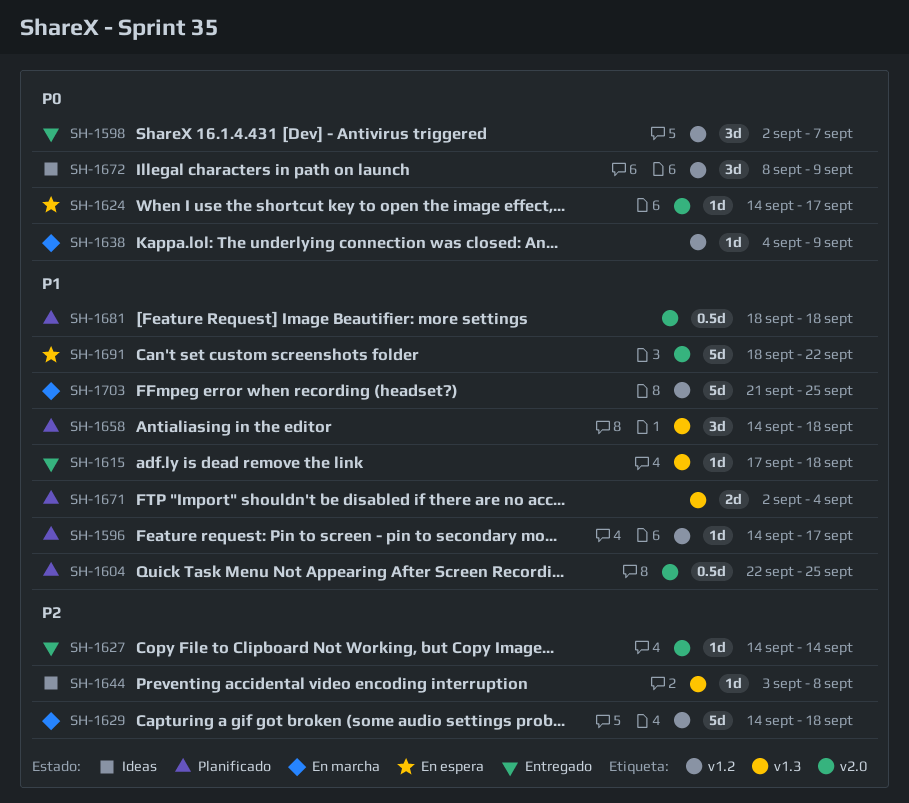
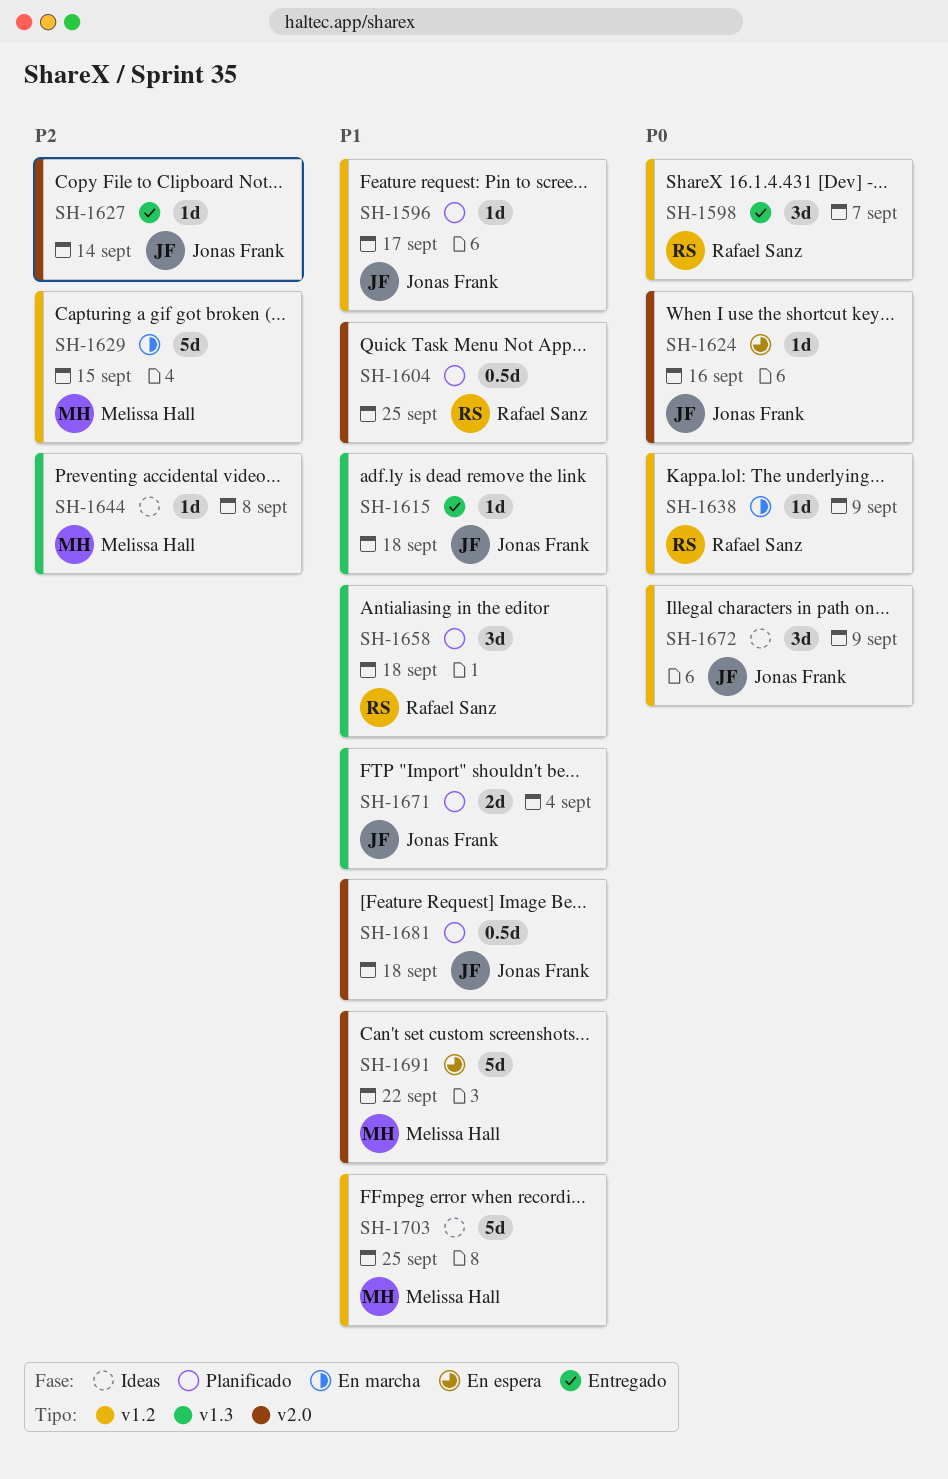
SH-1624, due: Sep 17 -> Sep 16
SH-1629, due: Sep 18 -> Sep 15
SH-1703, status: En marcha -> Ideas

